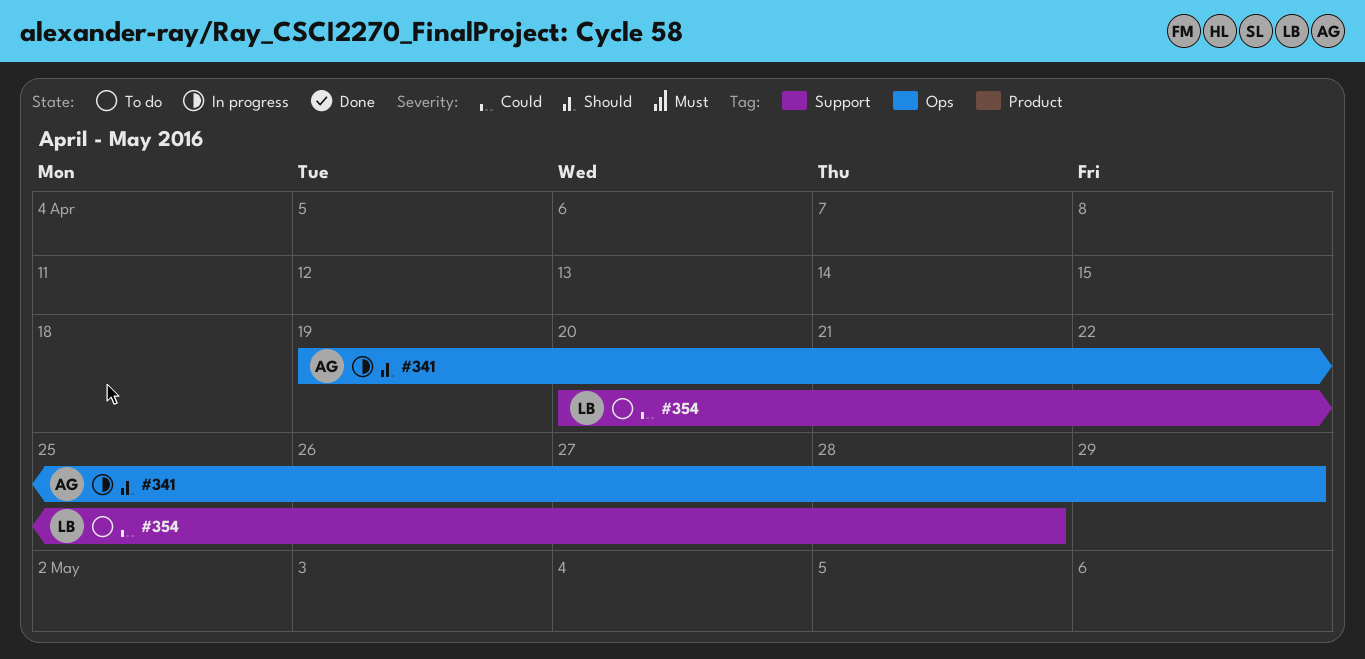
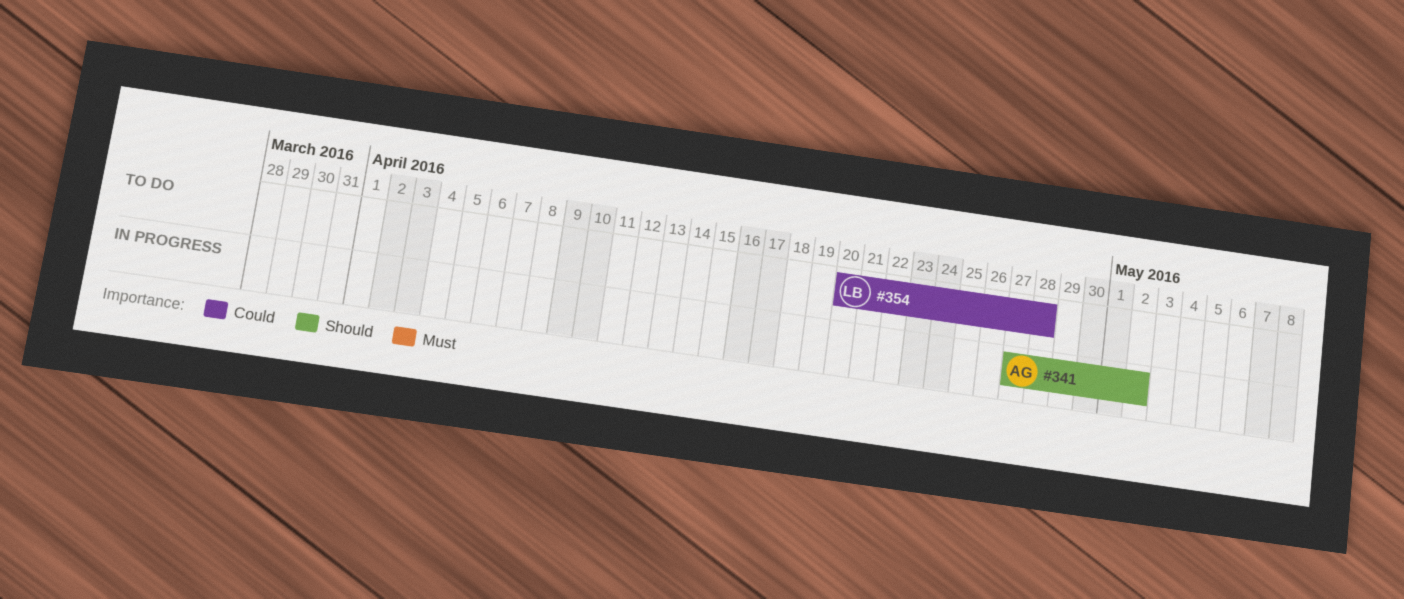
#341, start: Apr 19 -> Apr 27
#341, due: Apr 29 -> May 2

